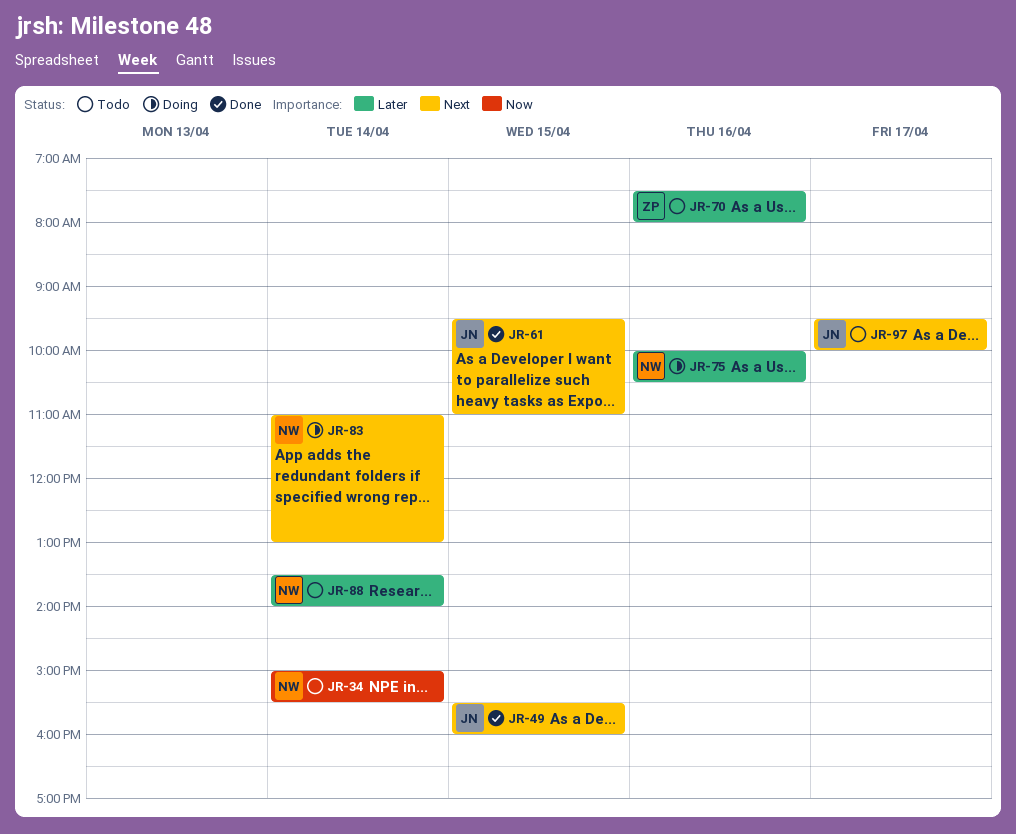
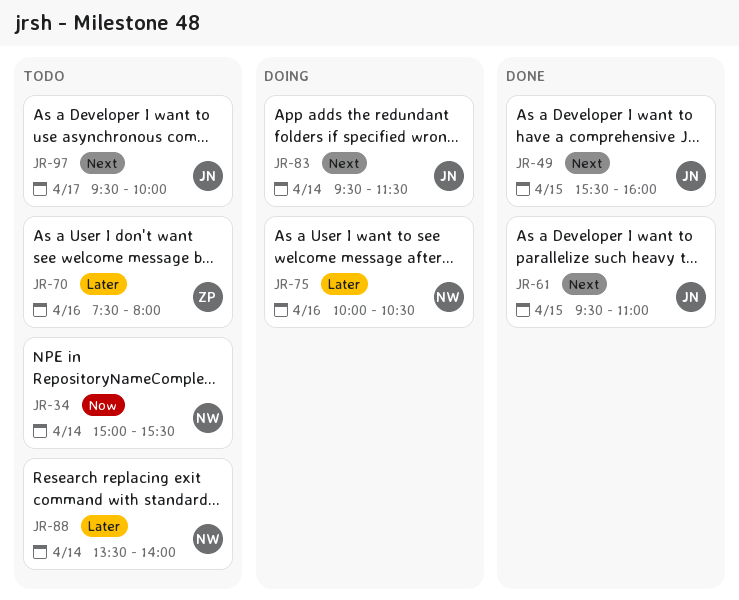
JR-83, owner: NW -> JN
JR-83, begins: 11:00 -> 09:30
JR-83, ends: 13:00 -> 11:30

